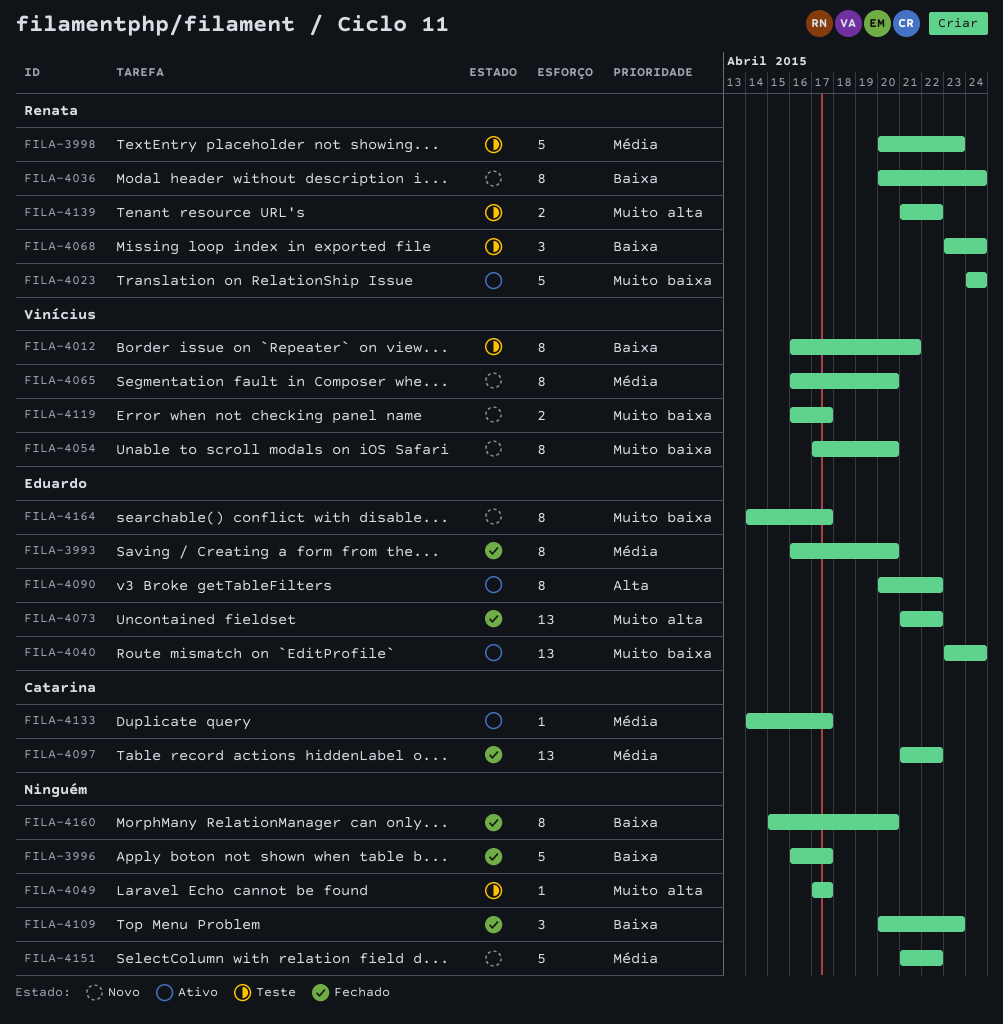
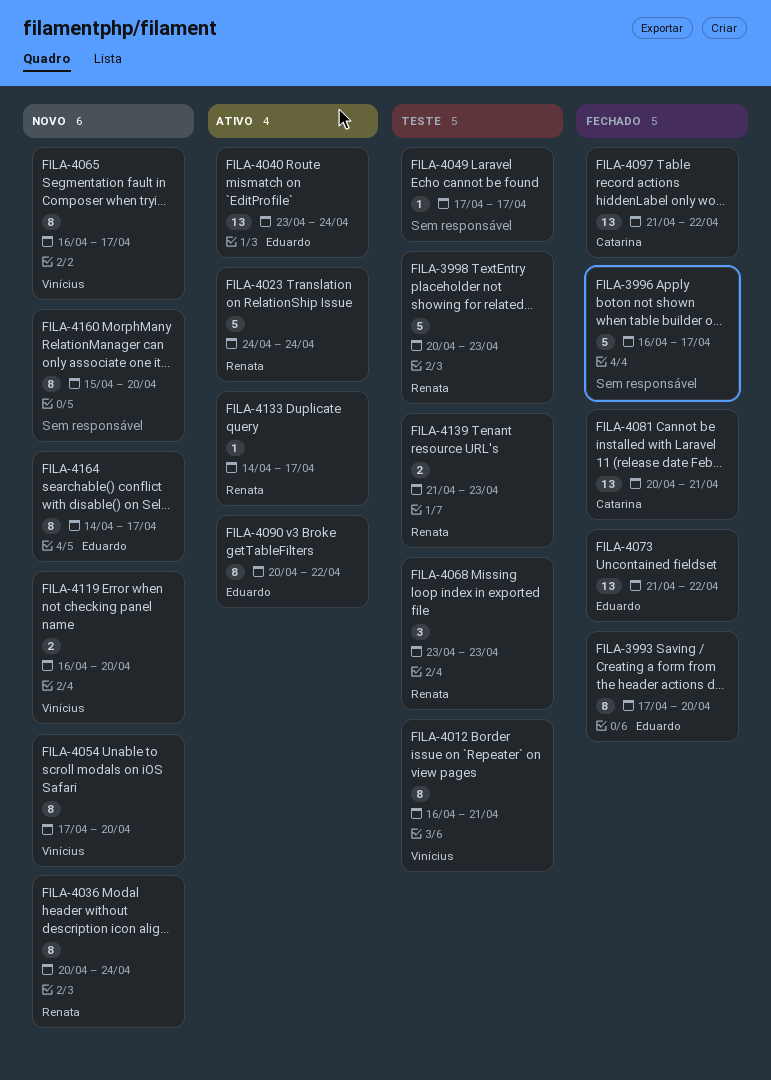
FILA-3993, start: Apr 16 -> Apr 17
FILA-4065, due: Apr 20 -> Apr 17
FILA-4068, due: Apr 24 -> Apr 23
FILA-4081: none -> present
FILA-4109: present -> none
FILA-4119, due: Apr 17 -> Apr 20
FILA-4133, owner: Catarina -> Renata
FILA-4139, due: Apr 22 -> Apr 23
FILA-4151: present -> none
FILA-4160, status: Fechado -> Novo

